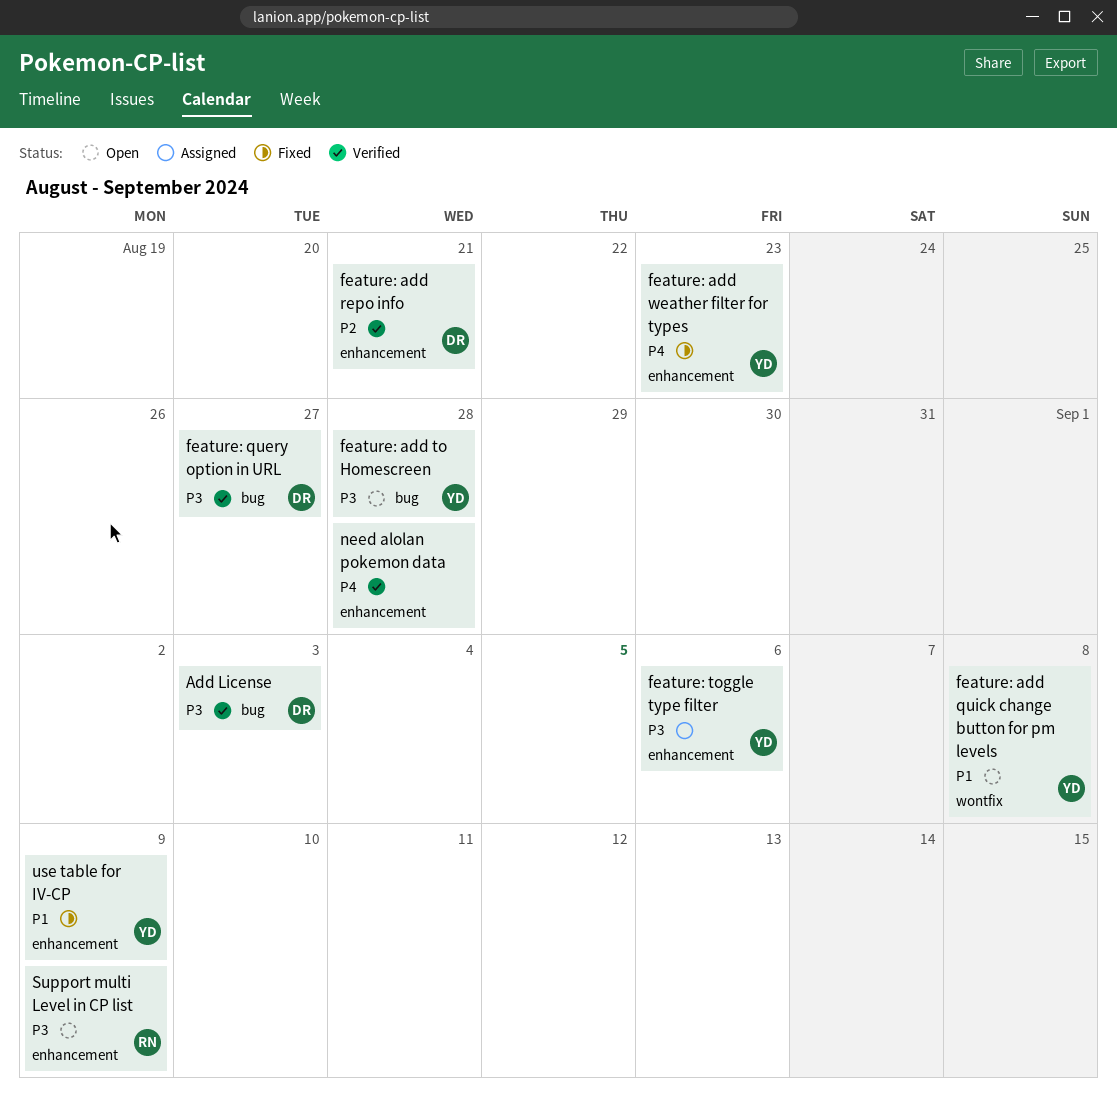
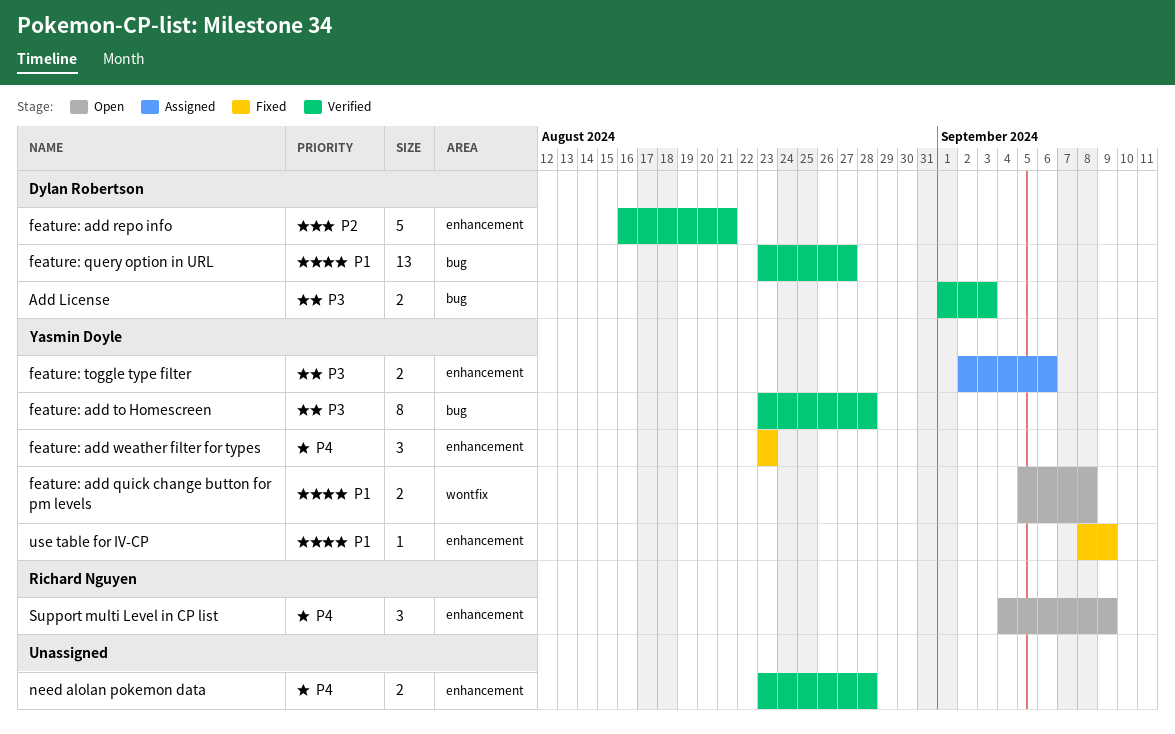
feature: add to Homescreen, status: Open -> Verified
feature: query option in URL, priority: P3 -> P1
Support multi Level in CP list, priority: P3 -> P4

